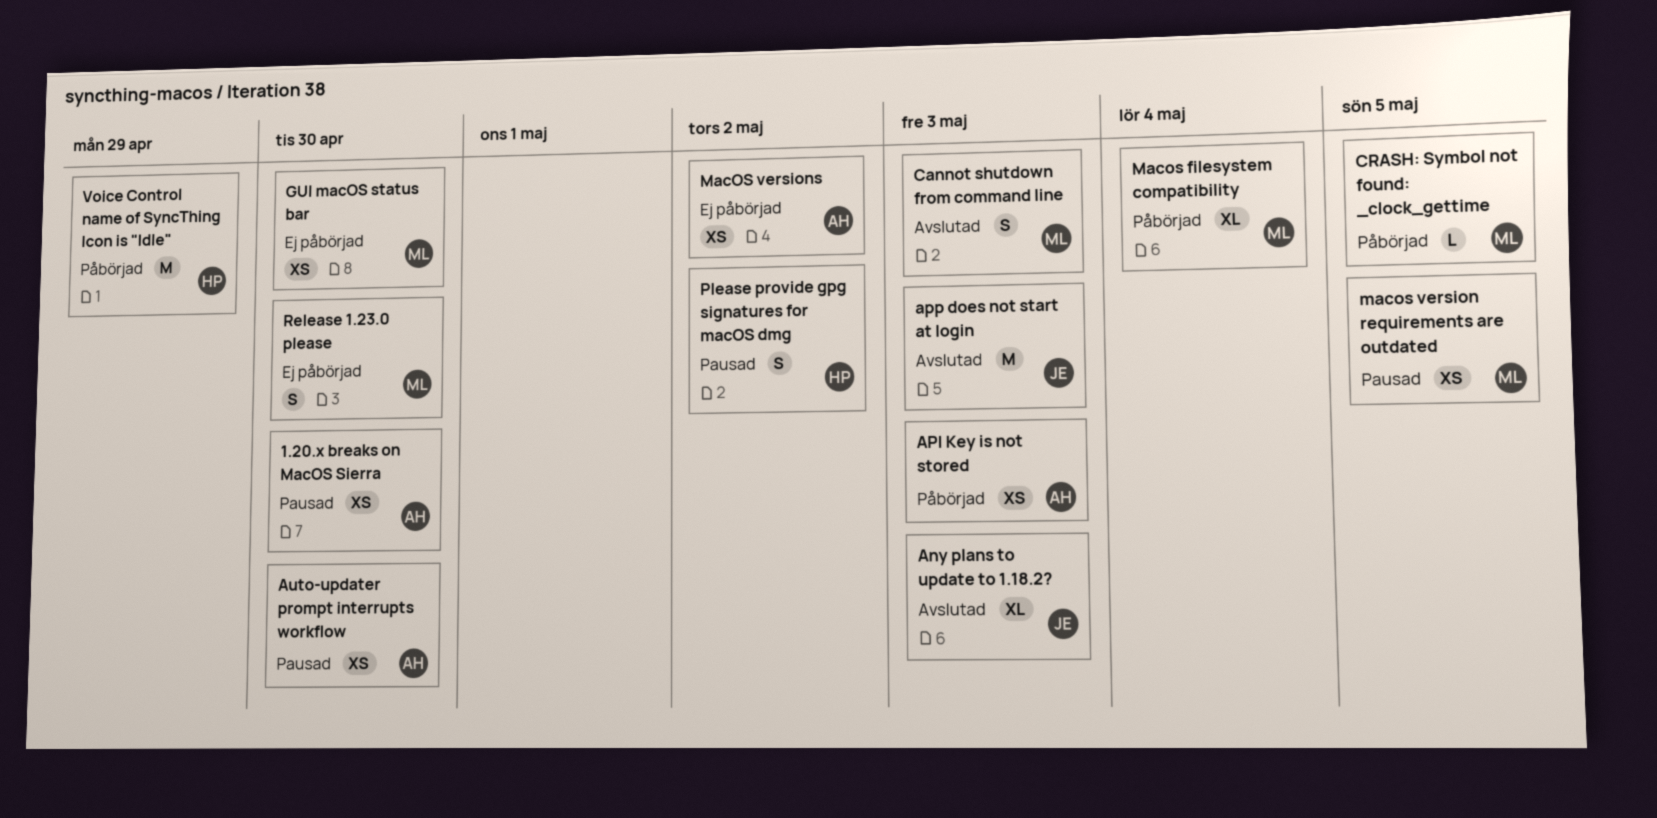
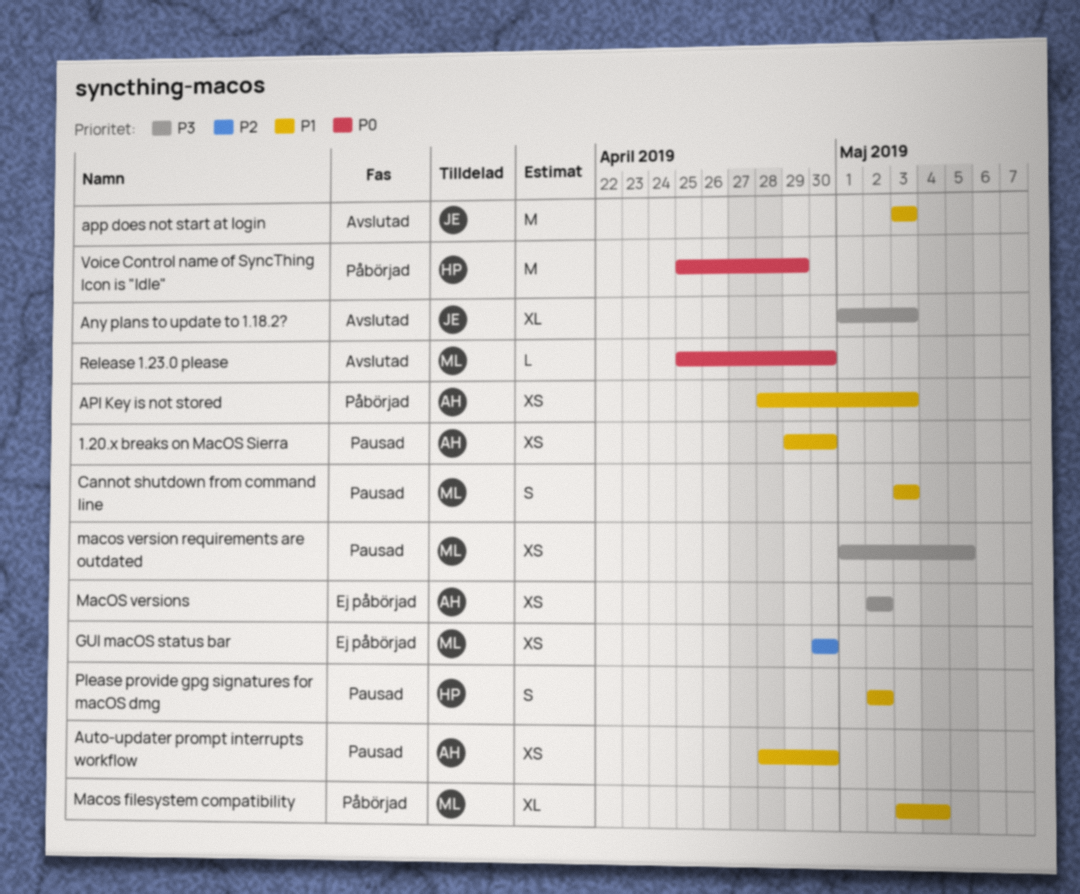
Cannot shutdown from command line, status: Avslutad -> Pausad
CRASH: Symbol not found: _clock_gettime: present -> none
Release 1.23.0 please, status: Ej påbörjad -> Avslutad
Release 1.23.0 please, estimate: S -> L

